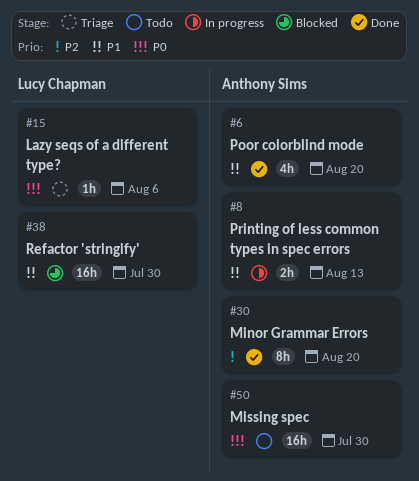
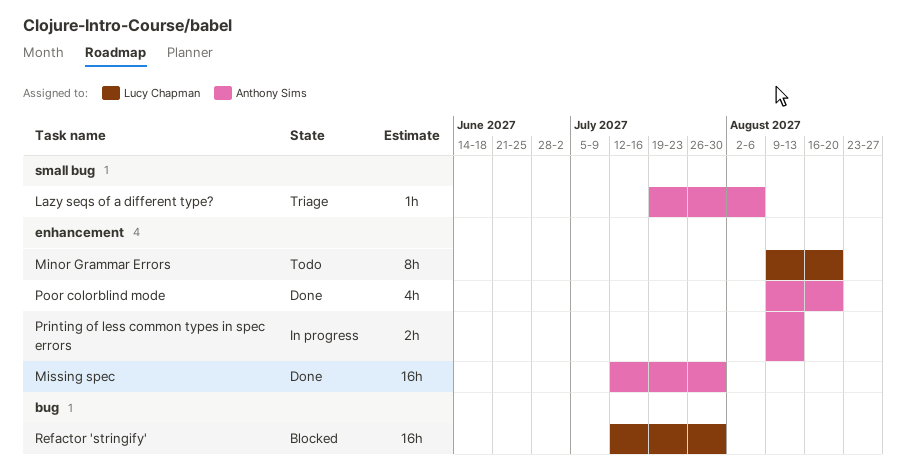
Lazy seqs of a different type?, owner: Lucy Chapman -> Anthony Sims
Minor Grammar Errors, status: Done -> Todo
Minor Grammar Errors, owner: Anthony Sims -> Lucy Chapman
Missing spec, status: Todo -> Done

